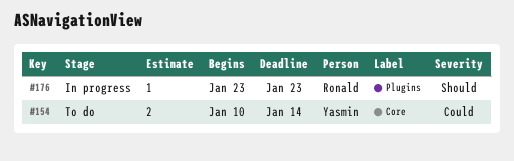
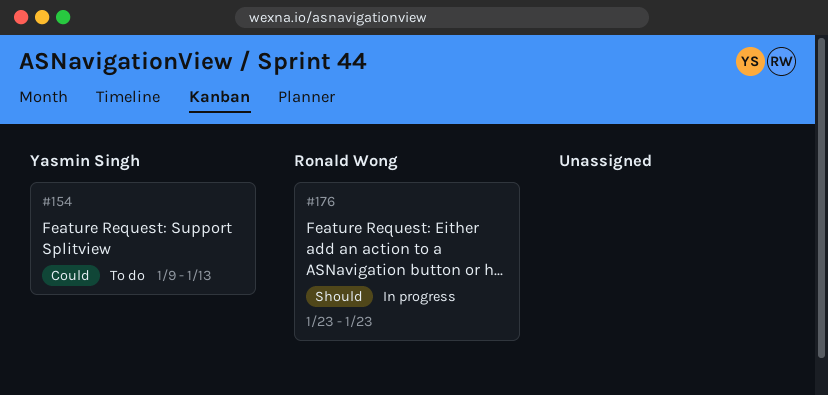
#154, start: Jan 10 -> Jan 9
#154, due: Jan 14 -> Jan 13

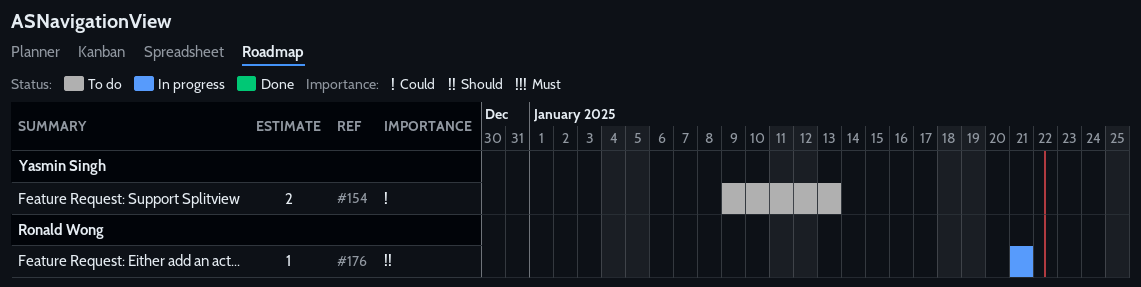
#176, start: Jan 23 -> Jan 21
#176, due: Jan 23 -> Jan 21

